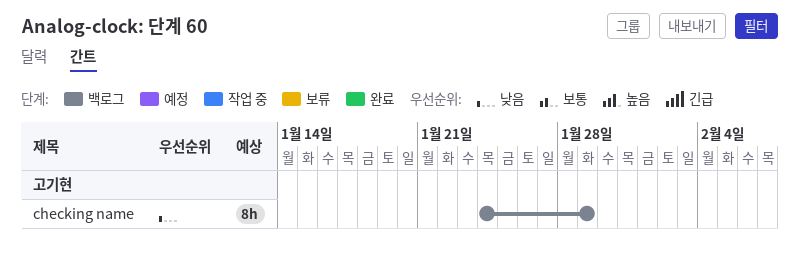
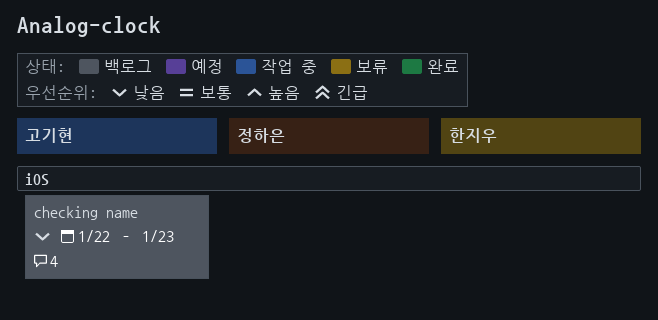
checking name, start: Jan 24 -> Jan 22
checking name, due: Jan 29 -> Jan 23

